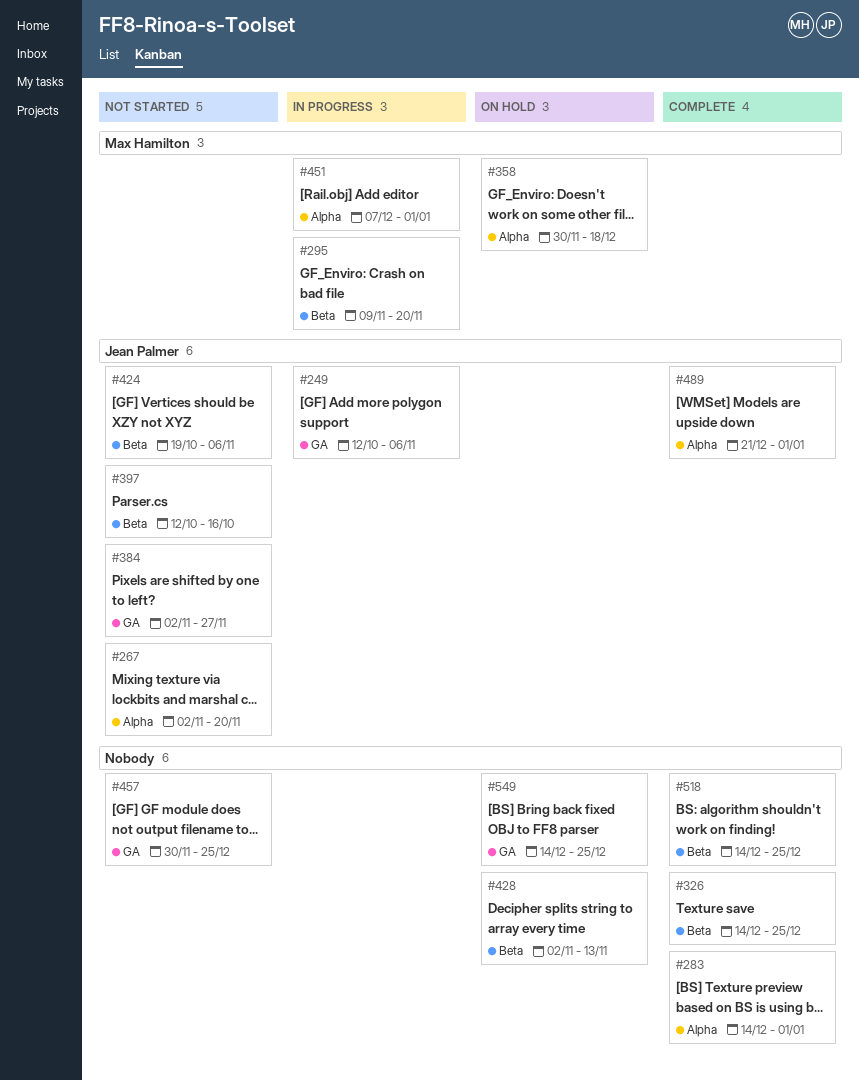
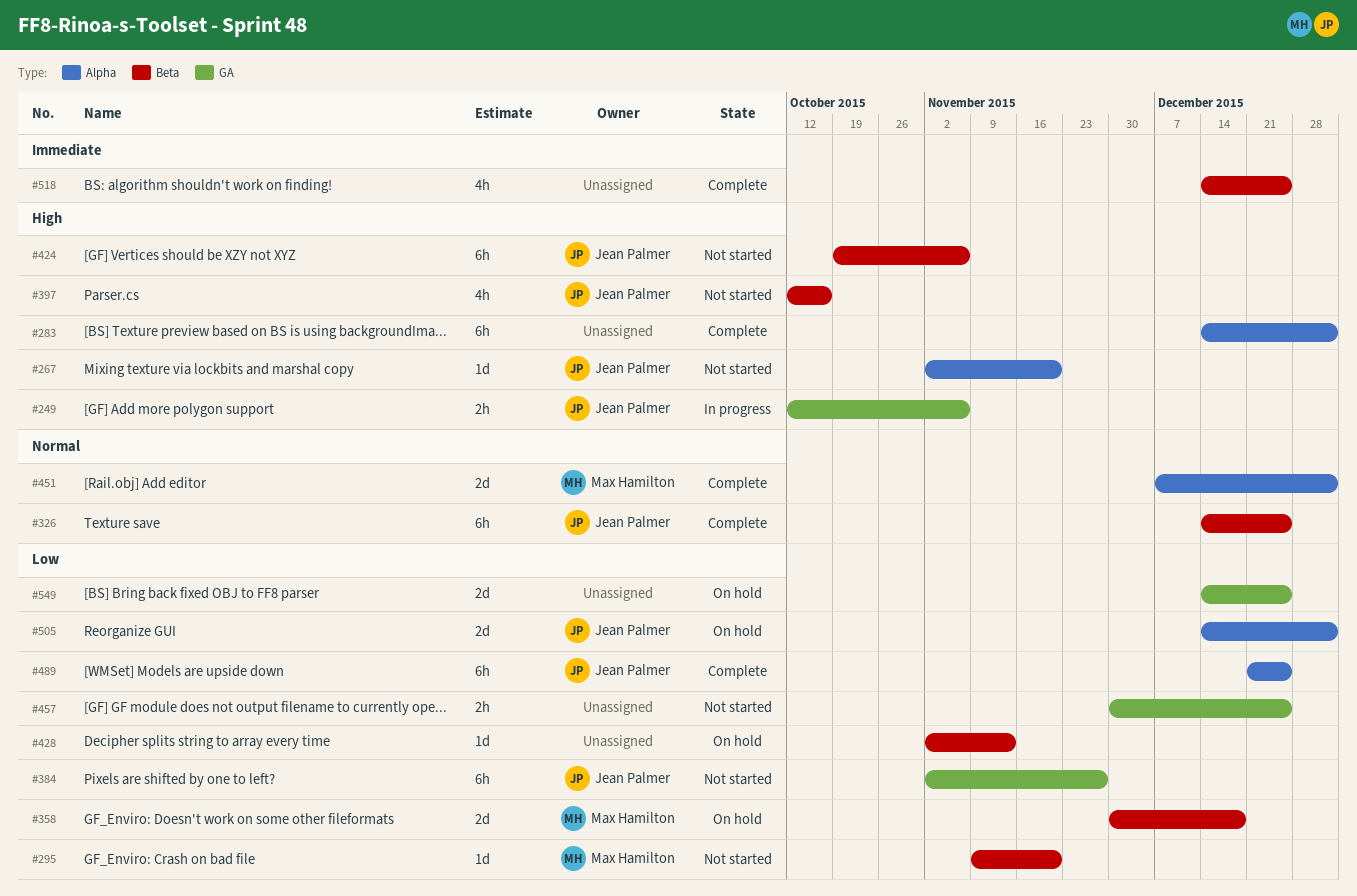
#295, status: In progress -> Not started
#326, owner: none -> Jean Palmer
#358, label: Alpha -> Beta
#451, status: In progress -> Complete
#489, due: Jan 1 -> Dec 25
#505: none -> present

